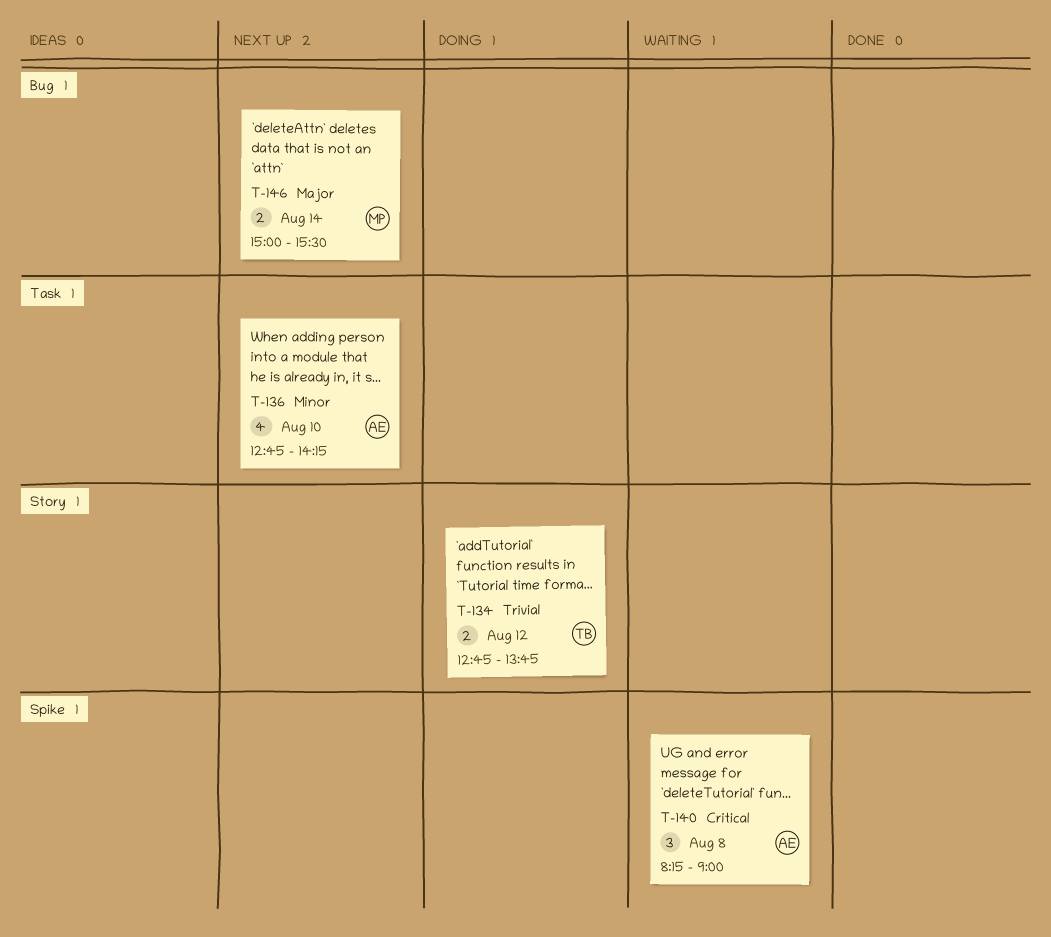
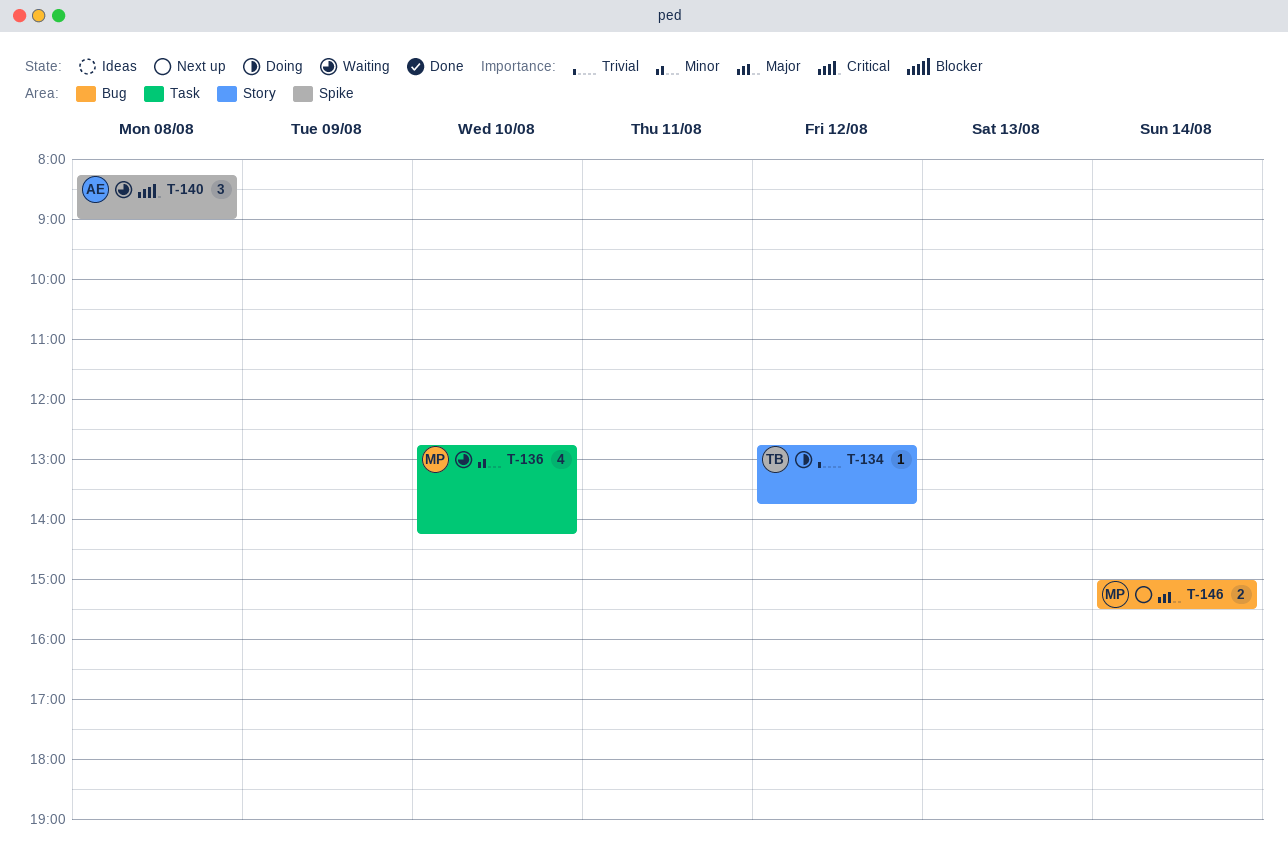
T-134, estimate: 2 -> 1
T-136, status: Next up -> Waiting
T-136, owner: AE -> MP

